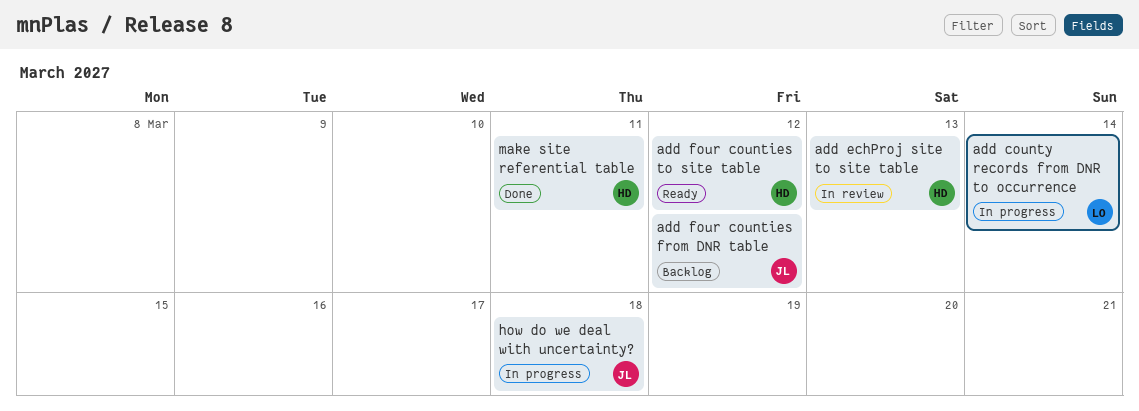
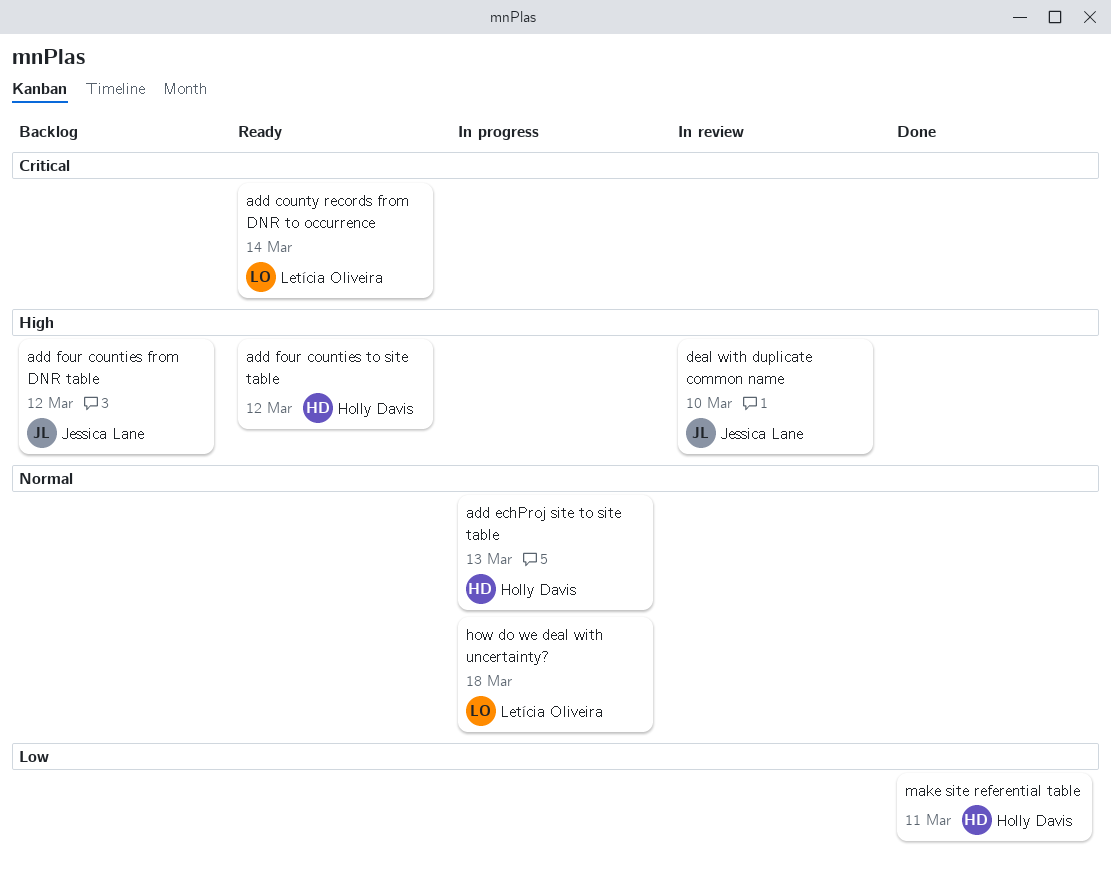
add county records from DNR to occurrence, status: In progress -> Ready
add echProj site to site table, status: In review -> In progress
deal with duplicate common name: none -> present
how do we deal with uncertainty?, owner: Jessica Lane -> Letícia Oliveira

